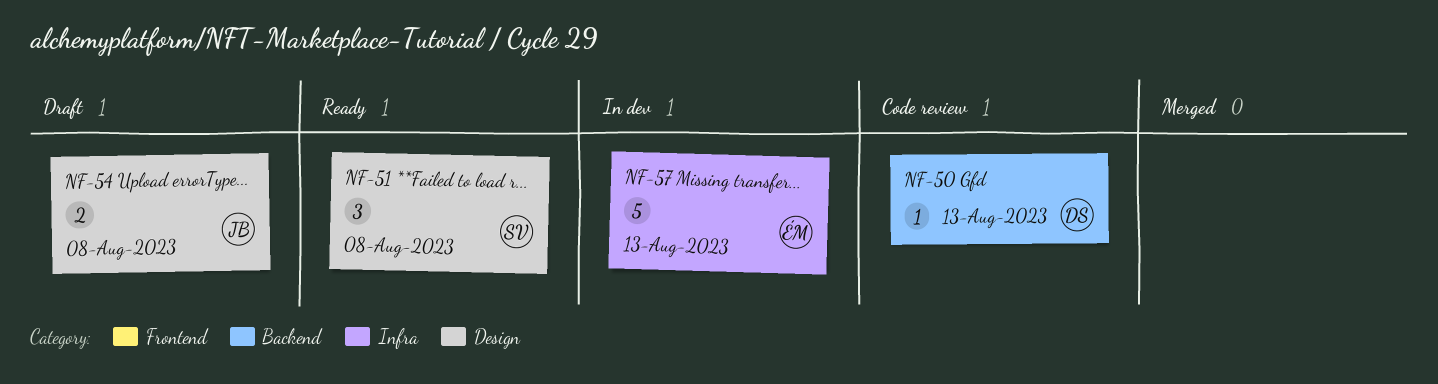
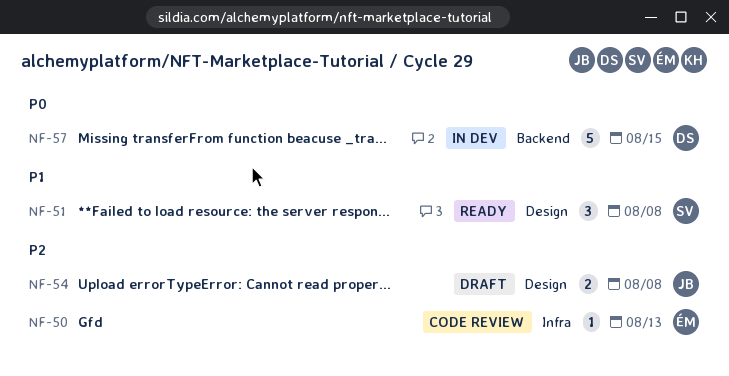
NF-50, owner: DS -> ÉM
NF-50, label: Backend -> Infra
NF-57, owner: ÉM -> DS
NF-57, label: Infra -> Backend
NF-57, due: Aug 13 -> Aug 15

